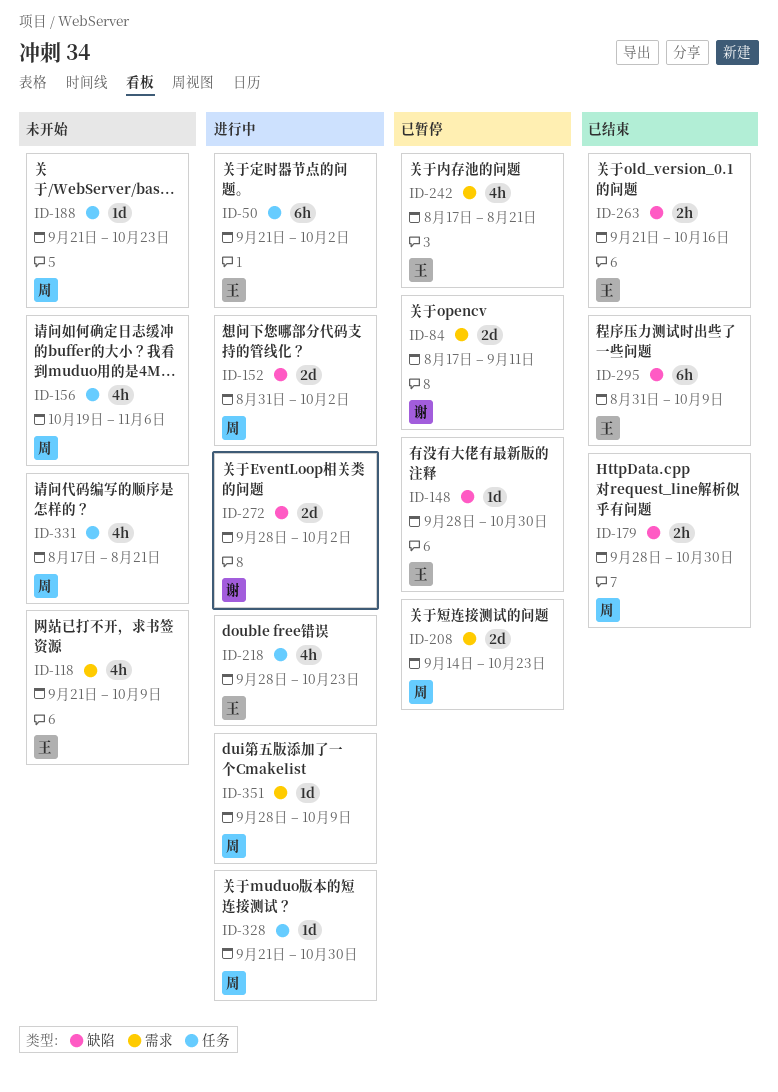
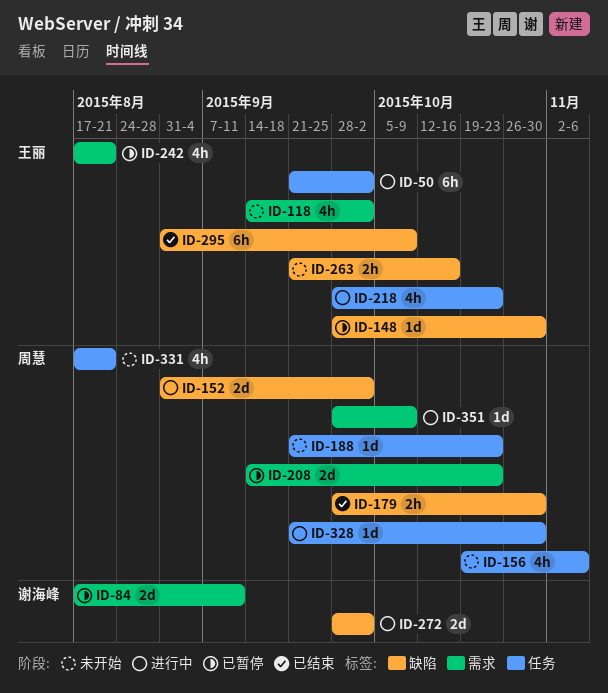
ID-118, start: Sep 21 -> Sep 14
ID-118, due: Oct 9 -> Oct 2
ID-263, status: 已结束 -> 未开始

